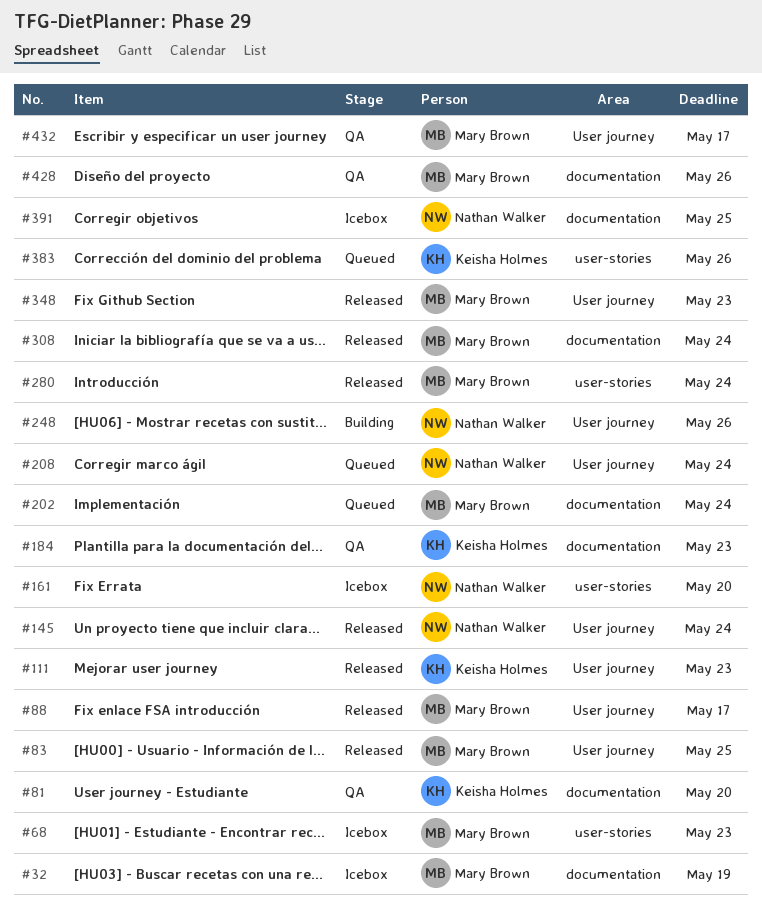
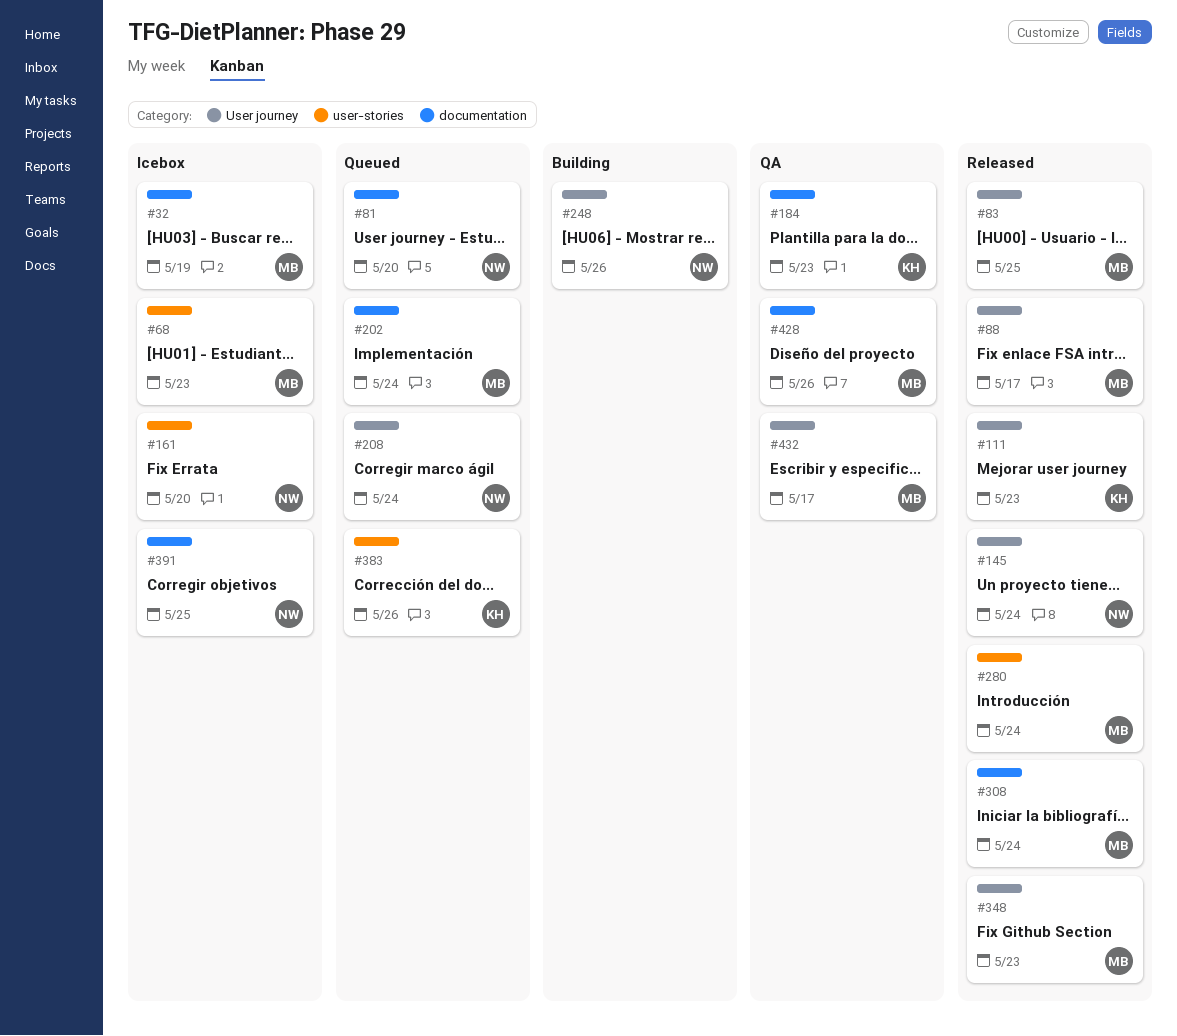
#81, status: QA -> Queued
#81, owner: Keisha Holmes -> Nathan Walker

